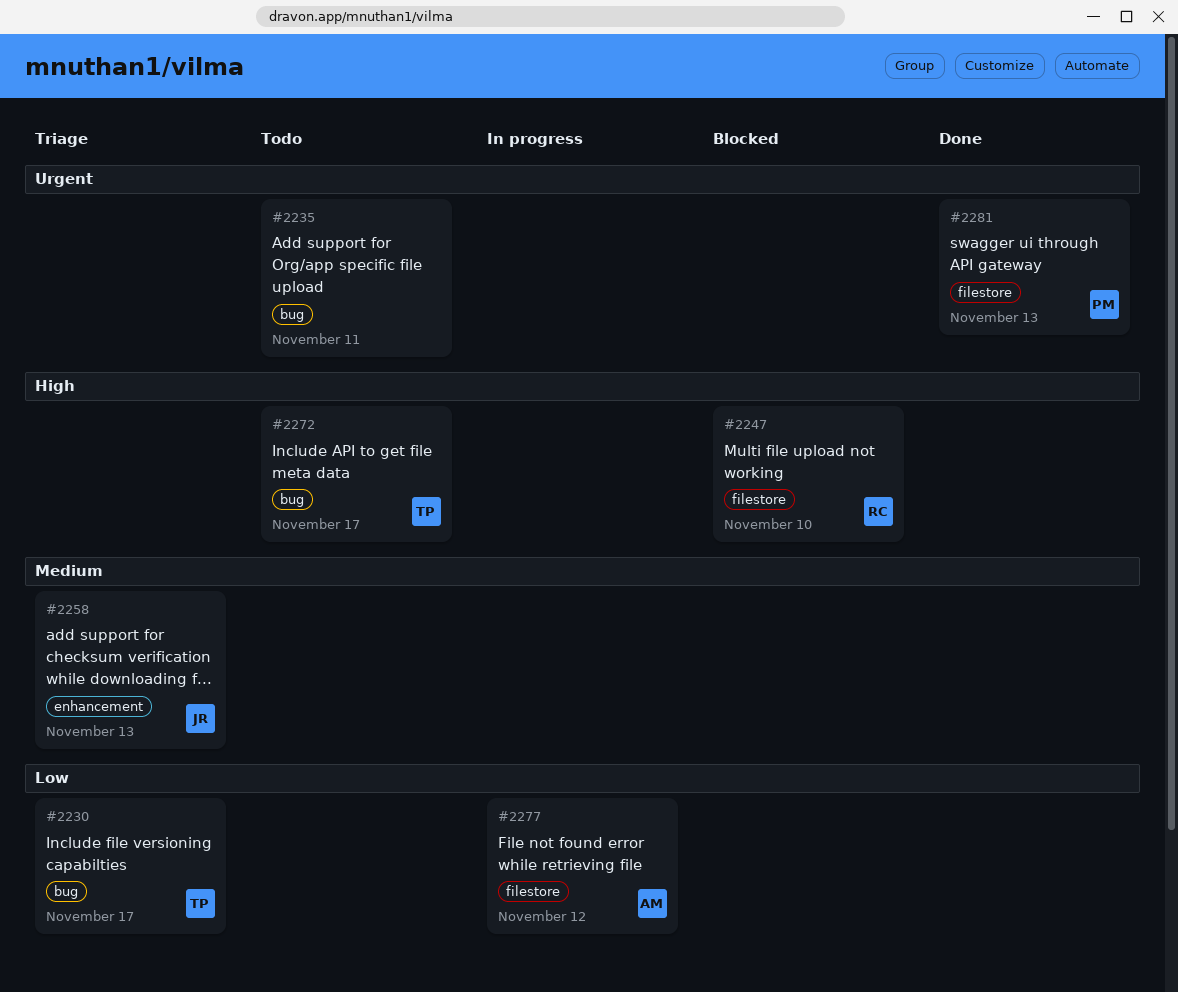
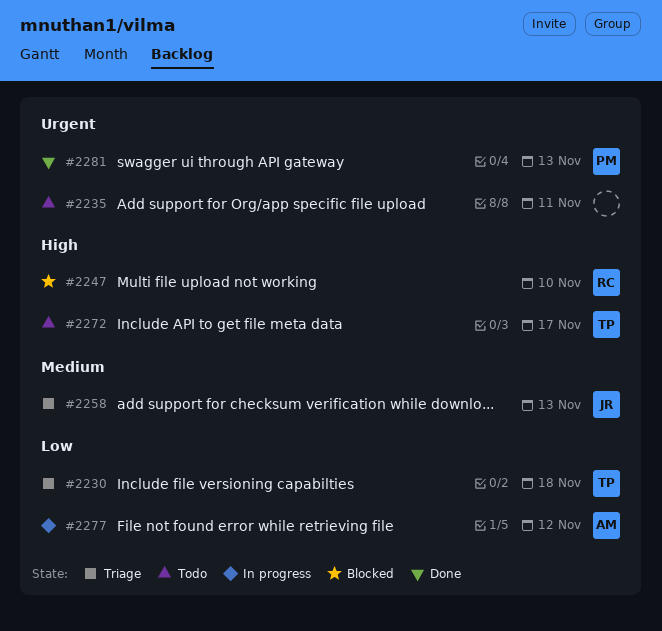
#2230, due: Nov 17 -> Nov 18

